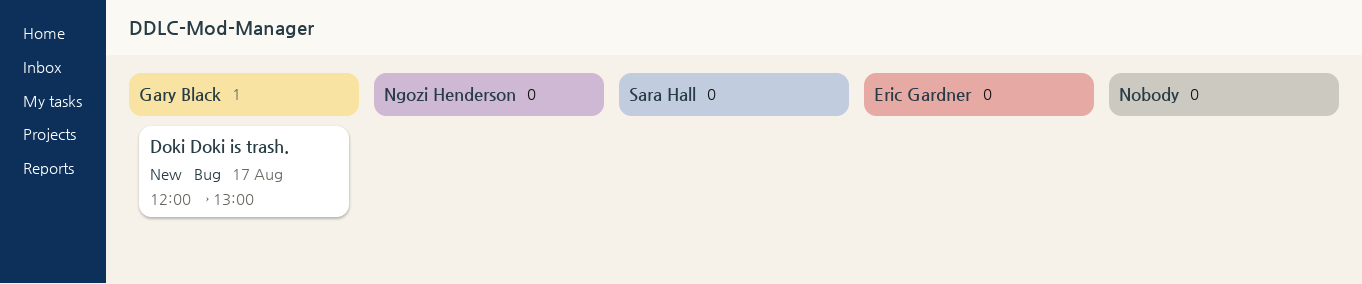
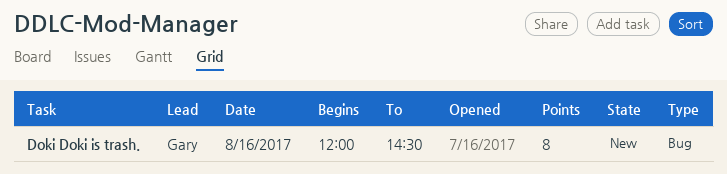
Doki Doki is trash., day: Aug 17 -> Aug 16
Doki Doki is trash., ends: 13:00 -> 14:30

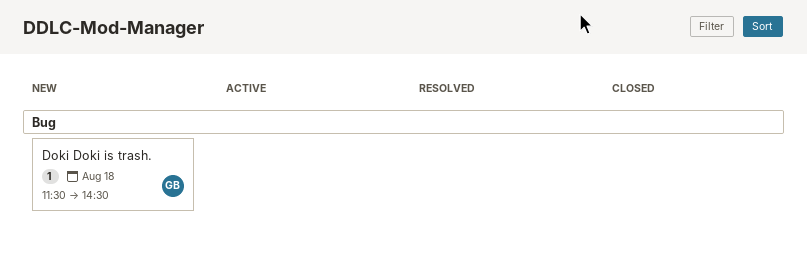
Doki Doki is trash., estimate: 8 -> 1
Doki Doki is trash., day: Aug 16 -> Aug 18
Doki Doki is trash., begins: 12:00 -> 11:30

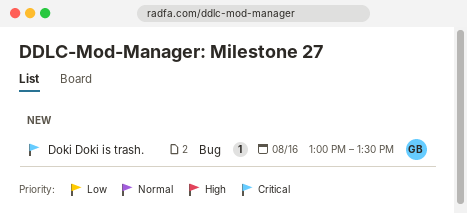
Doki Doki is trash., day: Aug 18 -> Aug 16
Doki Doki is trash., begins: 11:30 -> 13:00
Doki Doki is trash., ends: 14:30 -> 13:30

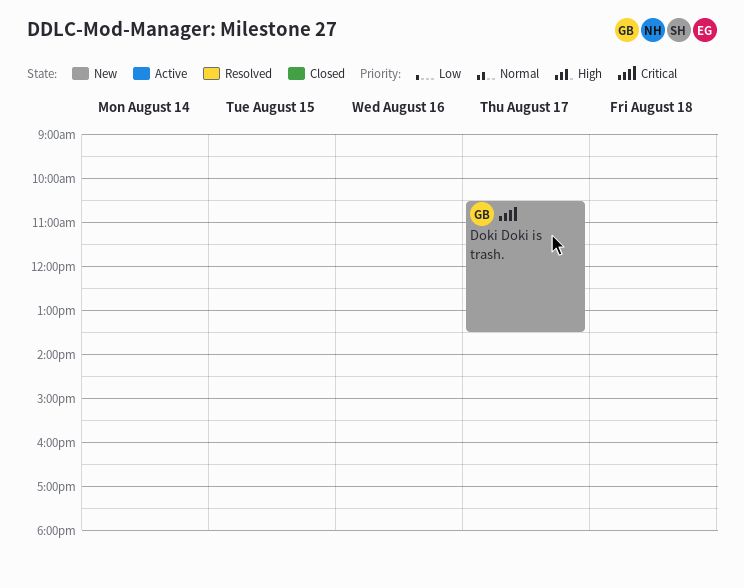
Doki Doki is trash., day: Aug 16 -> Aug 17
Doki Doki is trash., begins: 13:00 -> 10:30

